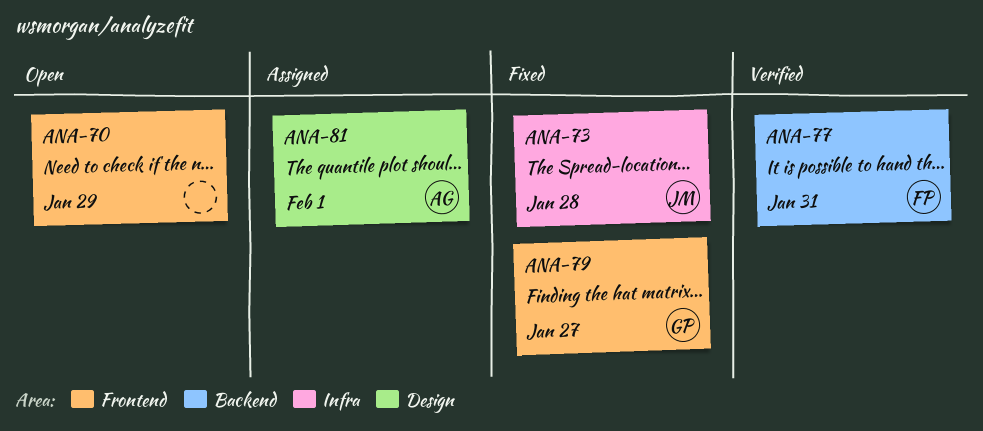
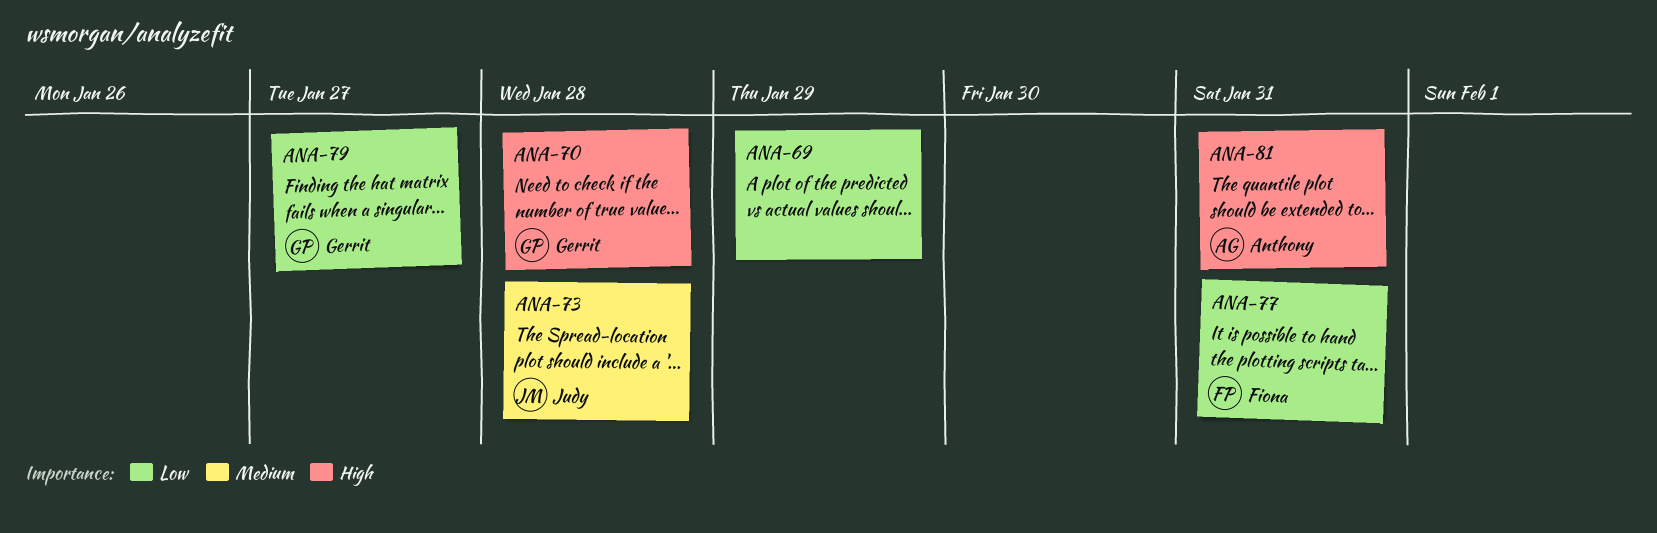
ANA-69: none -> present
ANA-70, owner: none -> Gerrit
ANA-70, due: Jan 29 -> Jan 28
ANA-81, due: Feb 1 -> Jan 31

